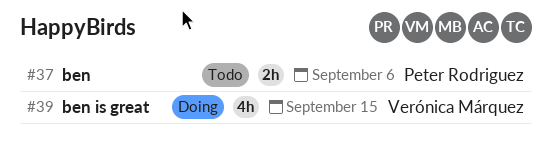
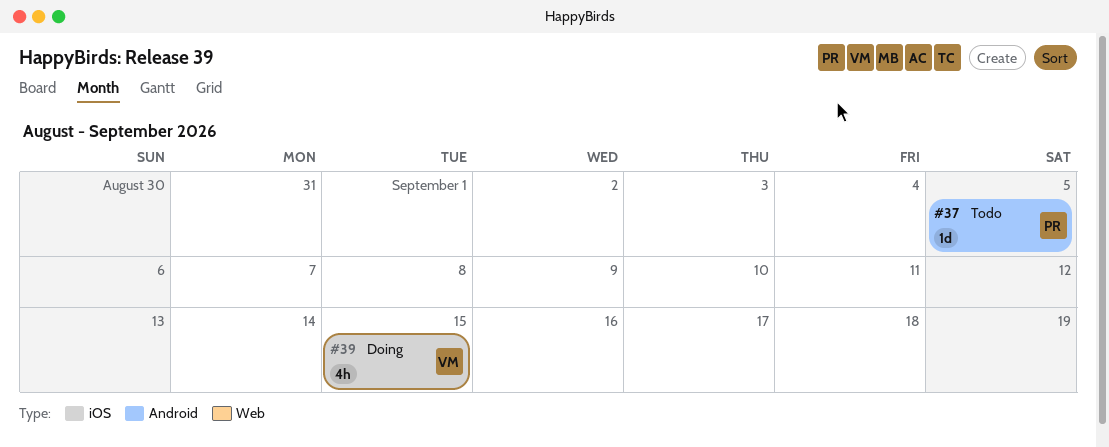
#37, estimate: 2h -> 1d
#37, due: Sep 6 -> Sep 5

